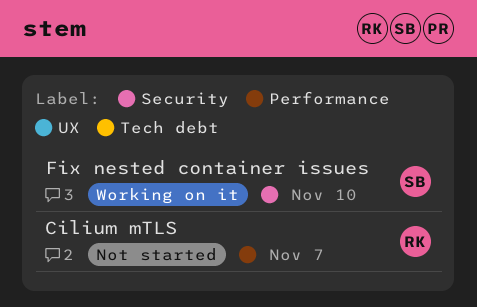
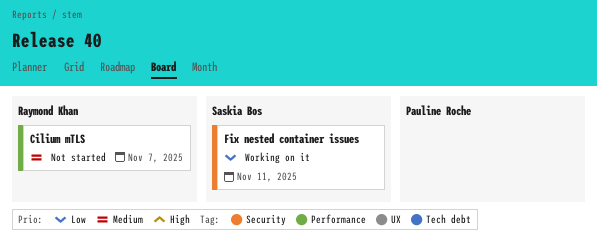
Fix nested container issues, due: Nov 10 -> Nov 11

